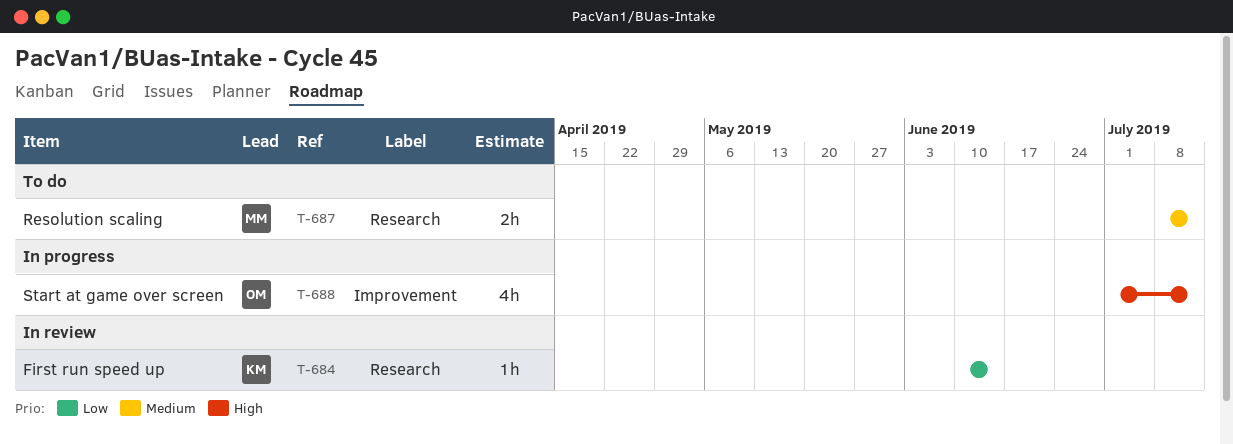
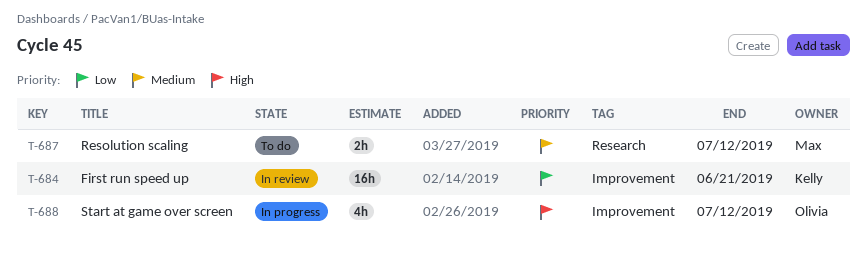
T-684, label: Research -> Improvement
T-684, estimate: 1h -> 16h
T-684, due: Jun 14 -> Jun 21

